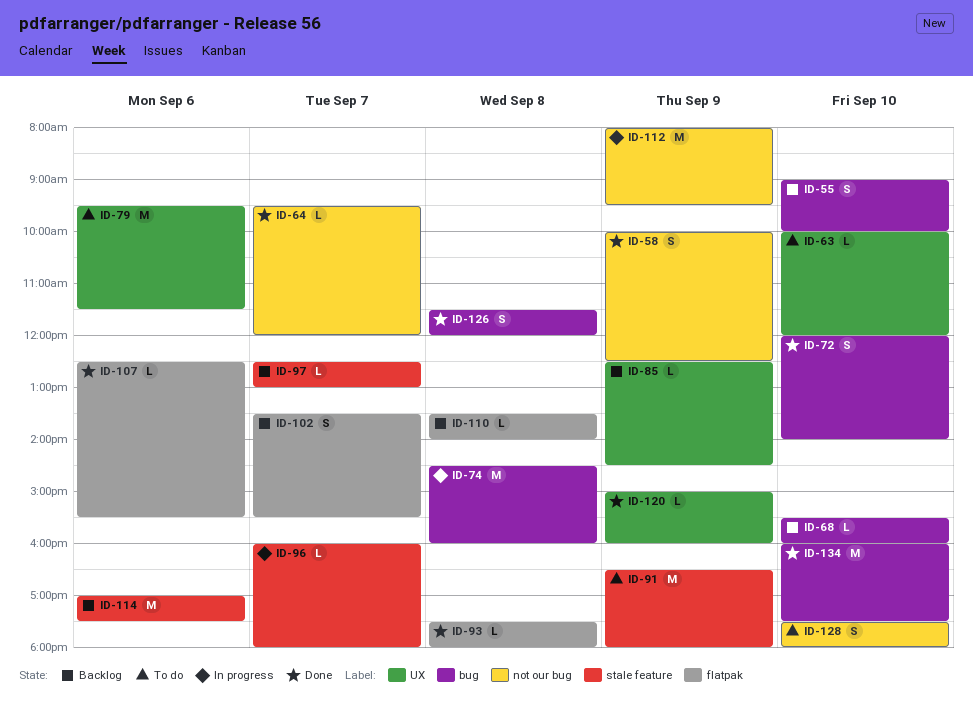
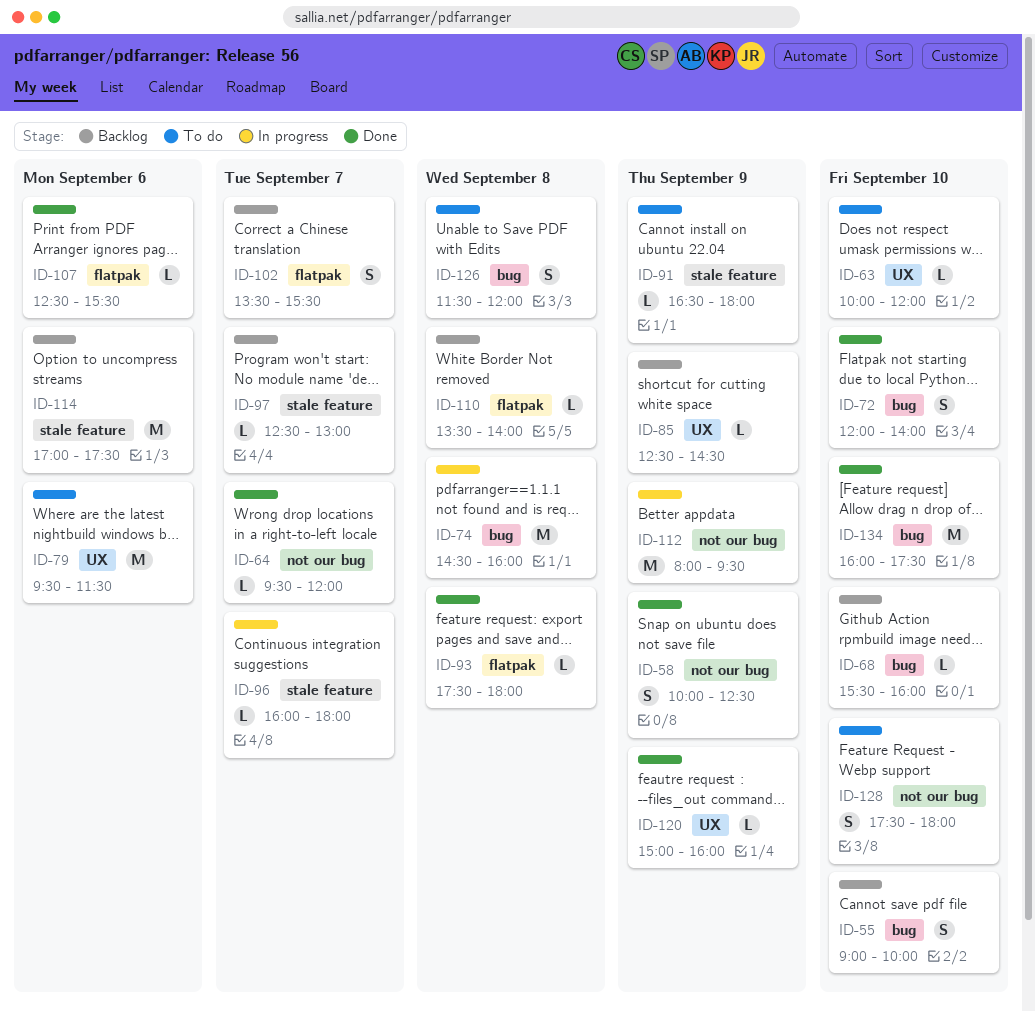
ID-91, estimate: M -> L
ID-126, status: Done -> To do

